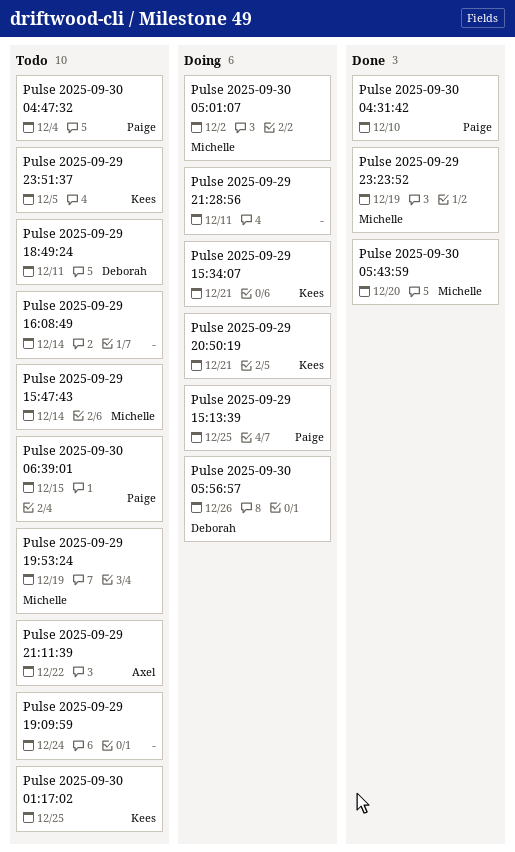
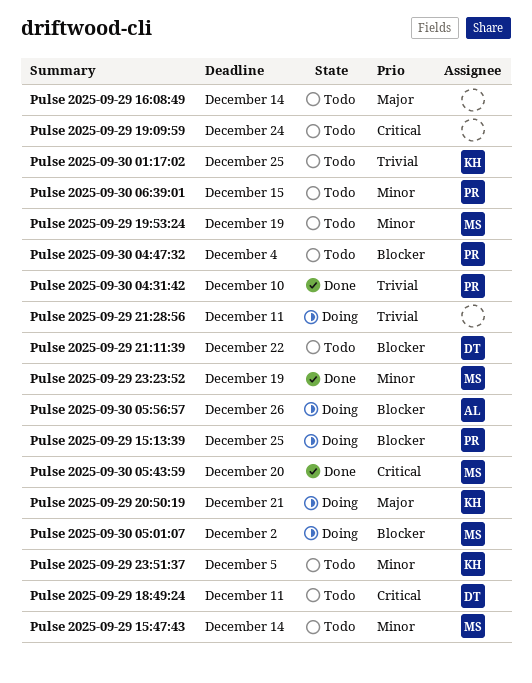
Pulse 2025-09-29 15:34:07: present -> none
Pulse 2025-09-29 21:11:39, owner: Axel -> Deborah
Pulse 2025-09-30 05:56:57, owner: Deborah -> Axel

